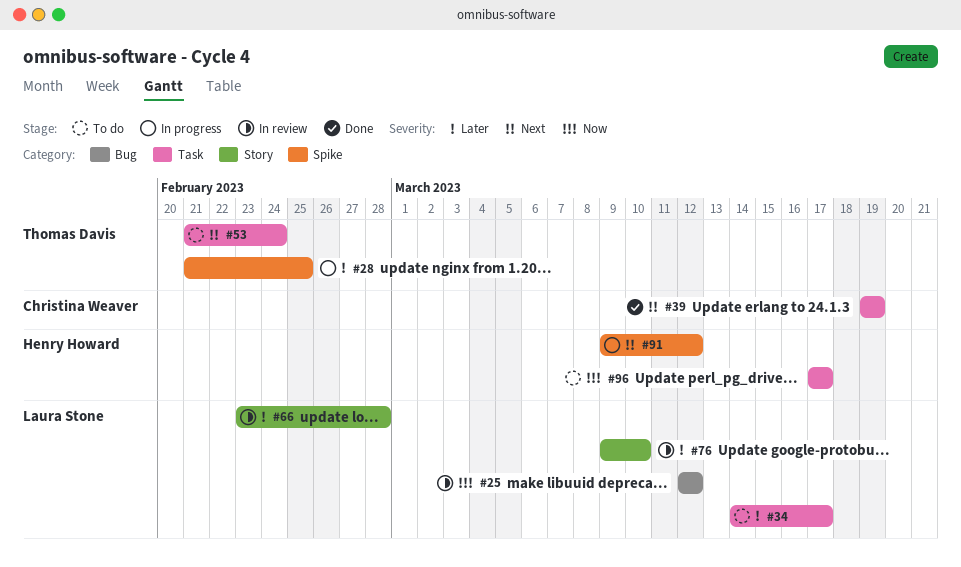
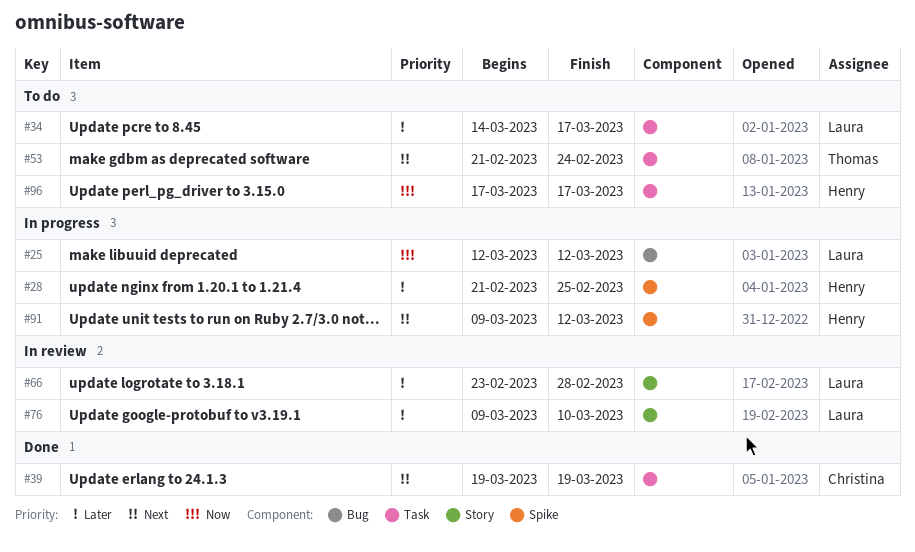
#25, status: In review -> In progress
#28, owner: Thomas Davis -> Henry Howard

